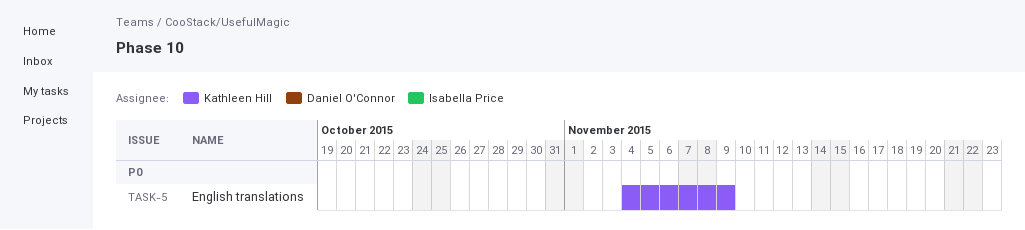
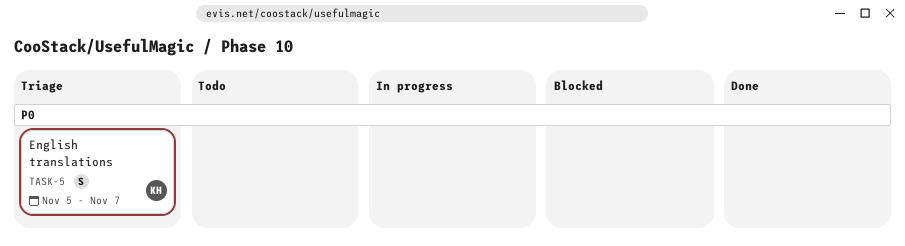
TASK-5, start: Nov 4 -> Nov 5
TASK-5, due: Nov 9 -> Nov 7

